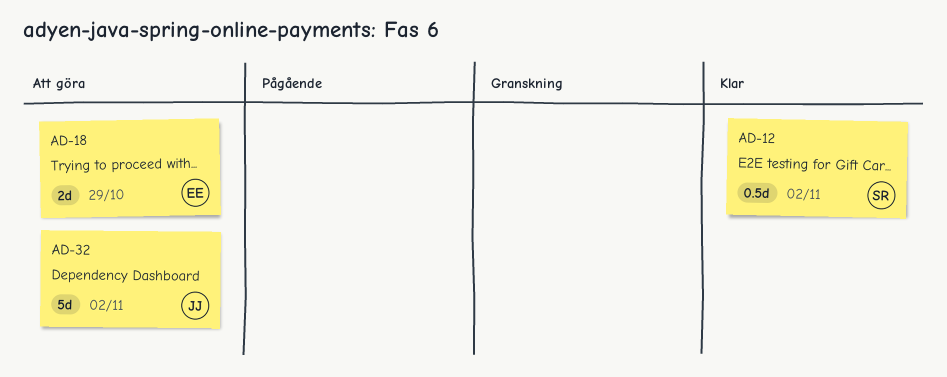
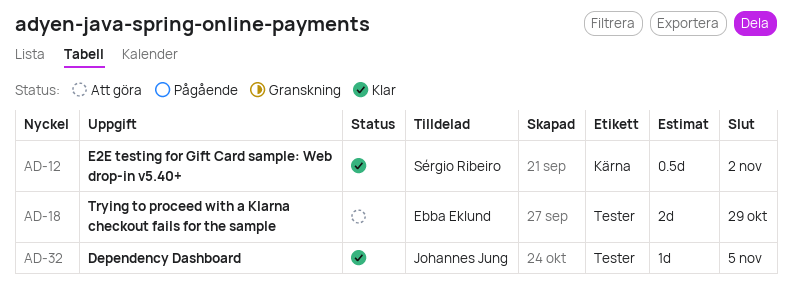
AD-32, status: Att göra -> Klar
AD-32, estimate: 5d -> 1d
AD-32, due: Nov 2 -> Nov 5

